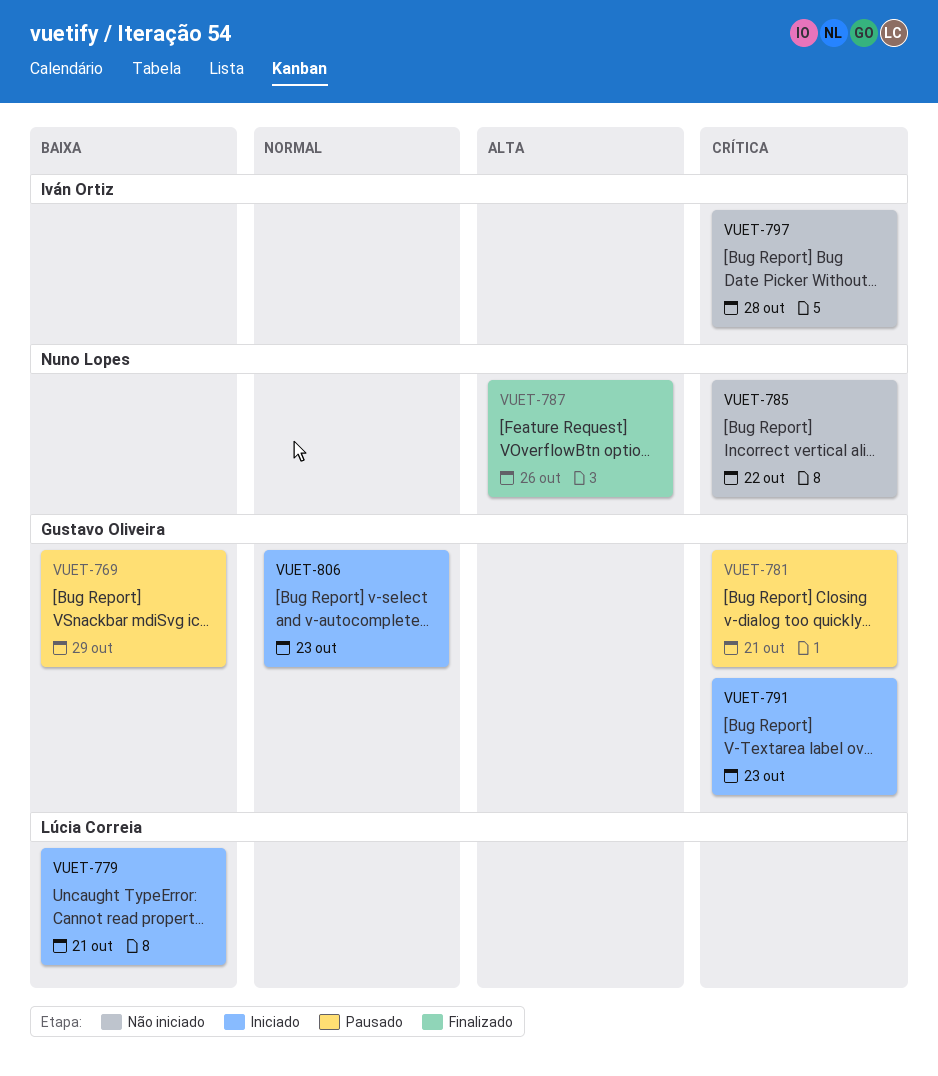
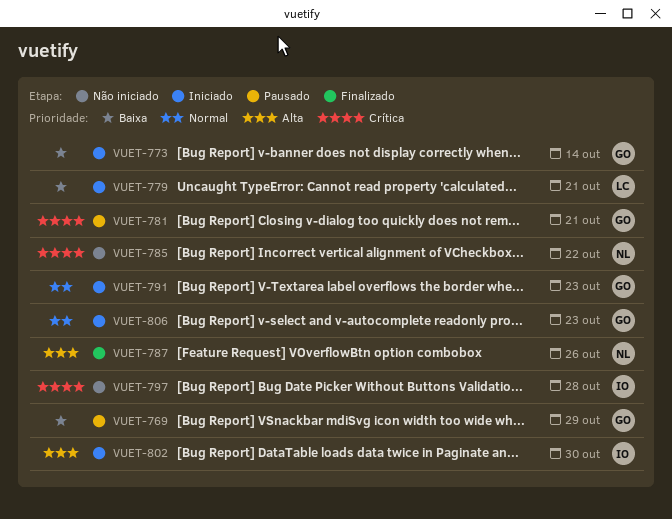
VUET-773: none -> present
VUET-791, priority: Crítica -> Normal
VUET-802: none -> present

